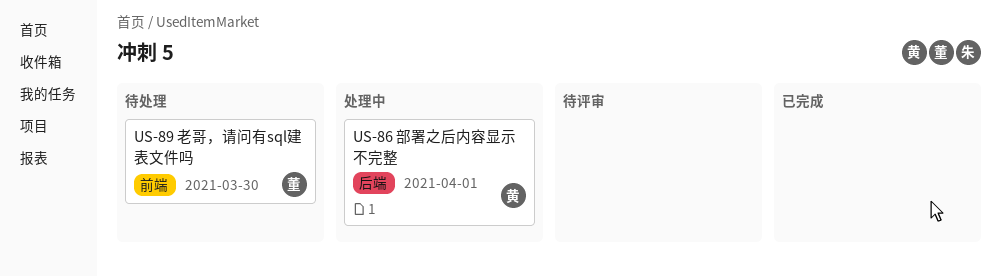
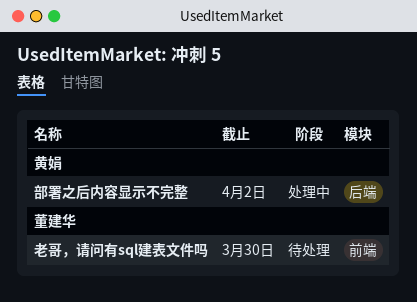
部署之后内容显示不完整, due: Apr 1 -> Apr 2

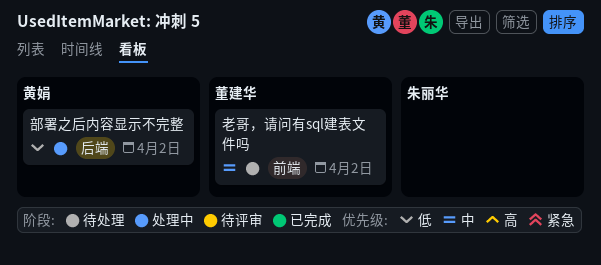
老哥，请问有sql建表文件吗, due: Mar 30 -> Apr 2

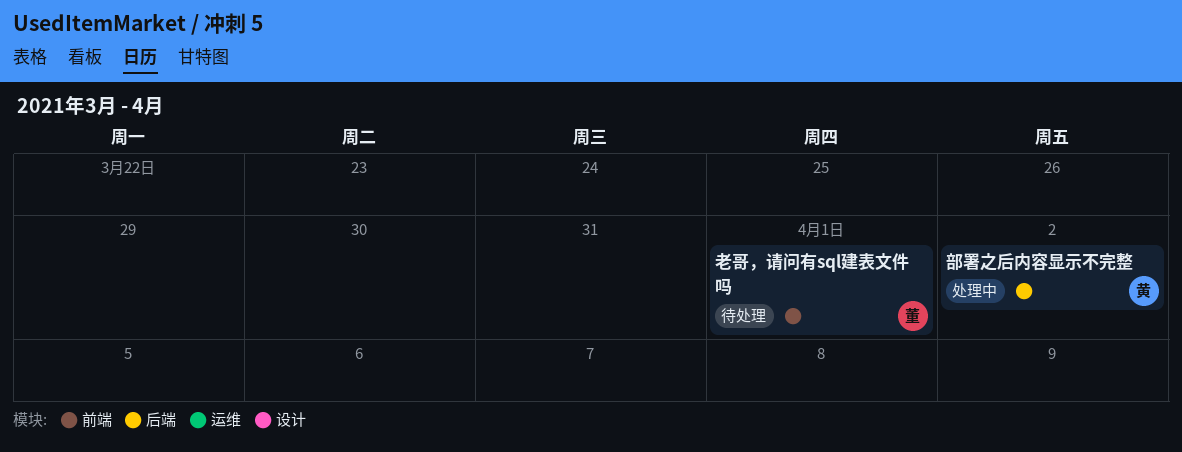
老哥，请问有sql建表文件吗, due: Apr 2 -> Apr 1

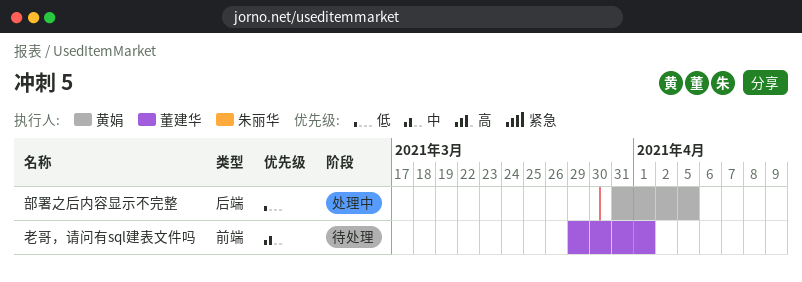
部署之后内容显示不完整, due: Apr 2 -> Apr 5

